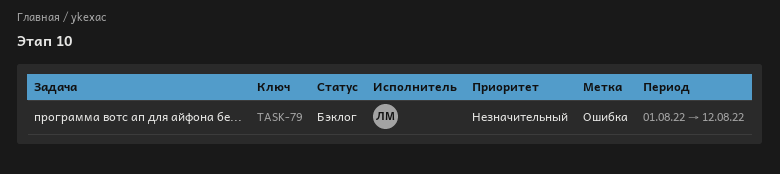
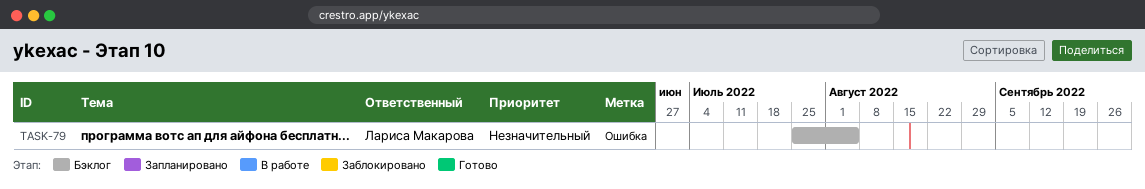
TASK-79, start: Aug 1 -> Jul 25
TASK-79, due: Aug 12 -> Aug 5

